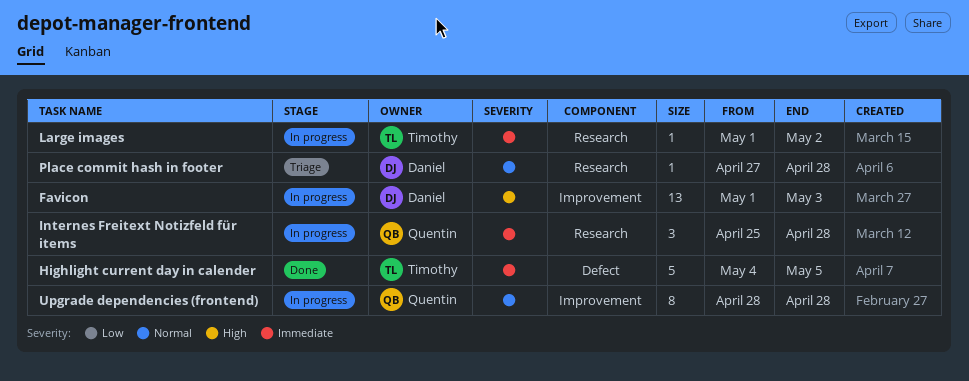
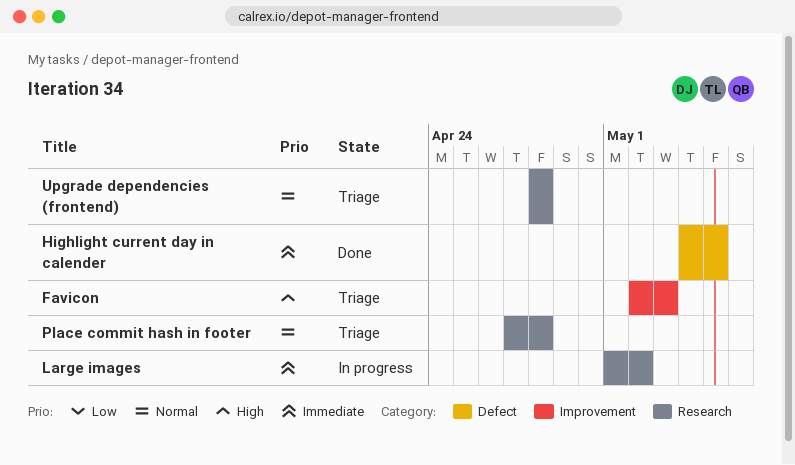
Favicon, status: In progress -> Triage
Favicon, start: May 1 -> May 2
Internes Freitext Notizfeld für items: present -> none
Upgrade dependencies (frontend), status: In progress -> Triage
Upgrade dependencies (frontend), label: Improvement -> Research

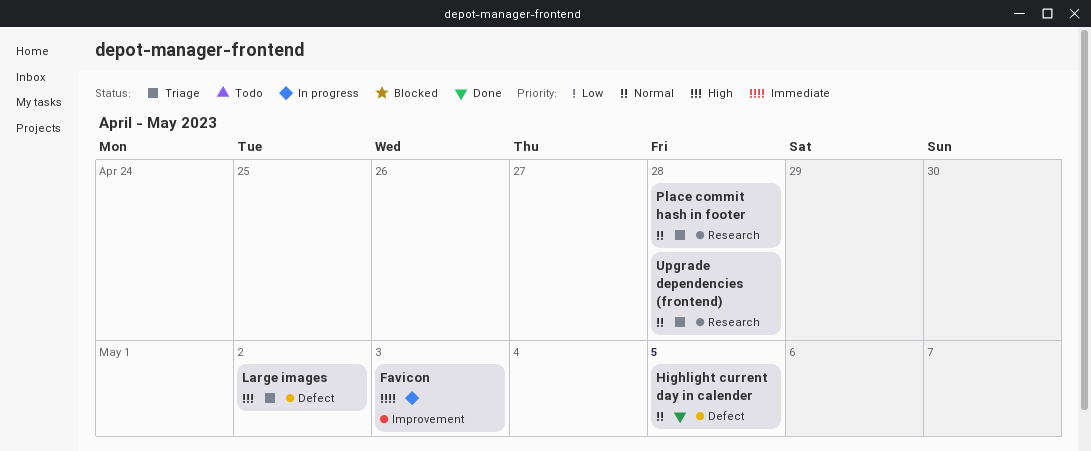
Favicon, status: Triage -> In progress
Favicon, priority: High -> Immediate
Highlight current day in calender, priority: Immediate -> Normal
Large images, status: In progress -> Triage
Large images, priority: Immediate -> High
Large images, label: Research -> Defect

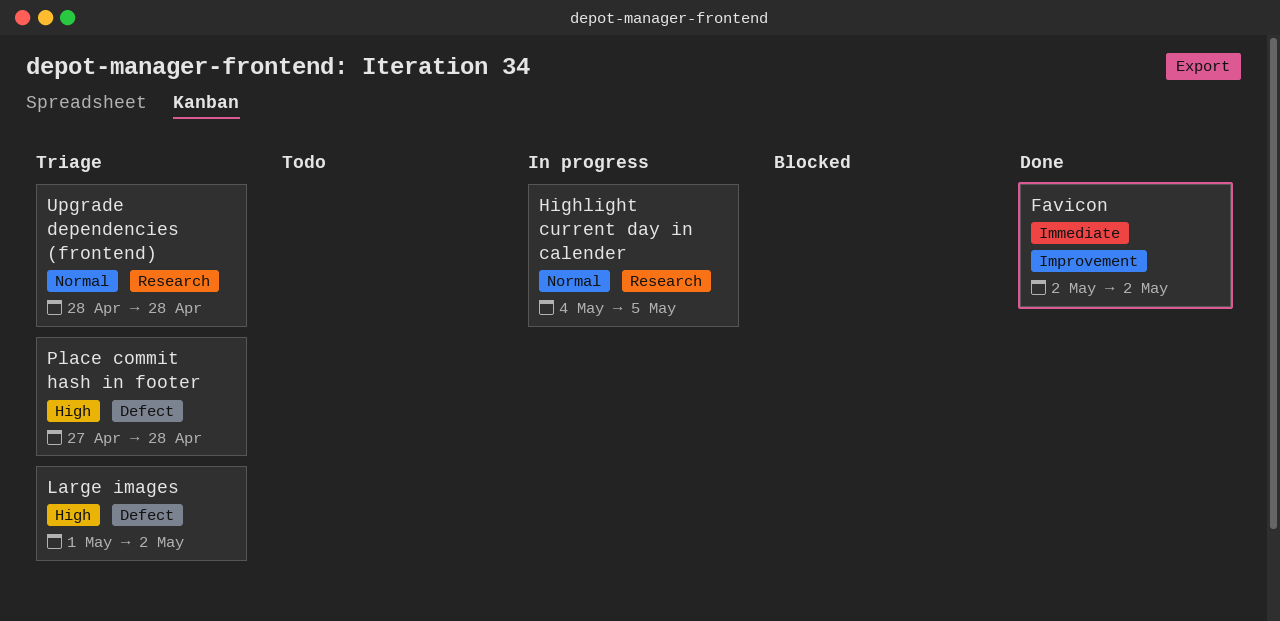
Favicon, status: In progress -> Done
Favicon, due: May 3 -> May 2
Highlight current day in calender, status: Done -> In progress
Highlight current day in calender, label: Defect -> Research
Place commit hash in footer, priority: Normal -> High
Place commit hash in footer, label: Research -> Defect

